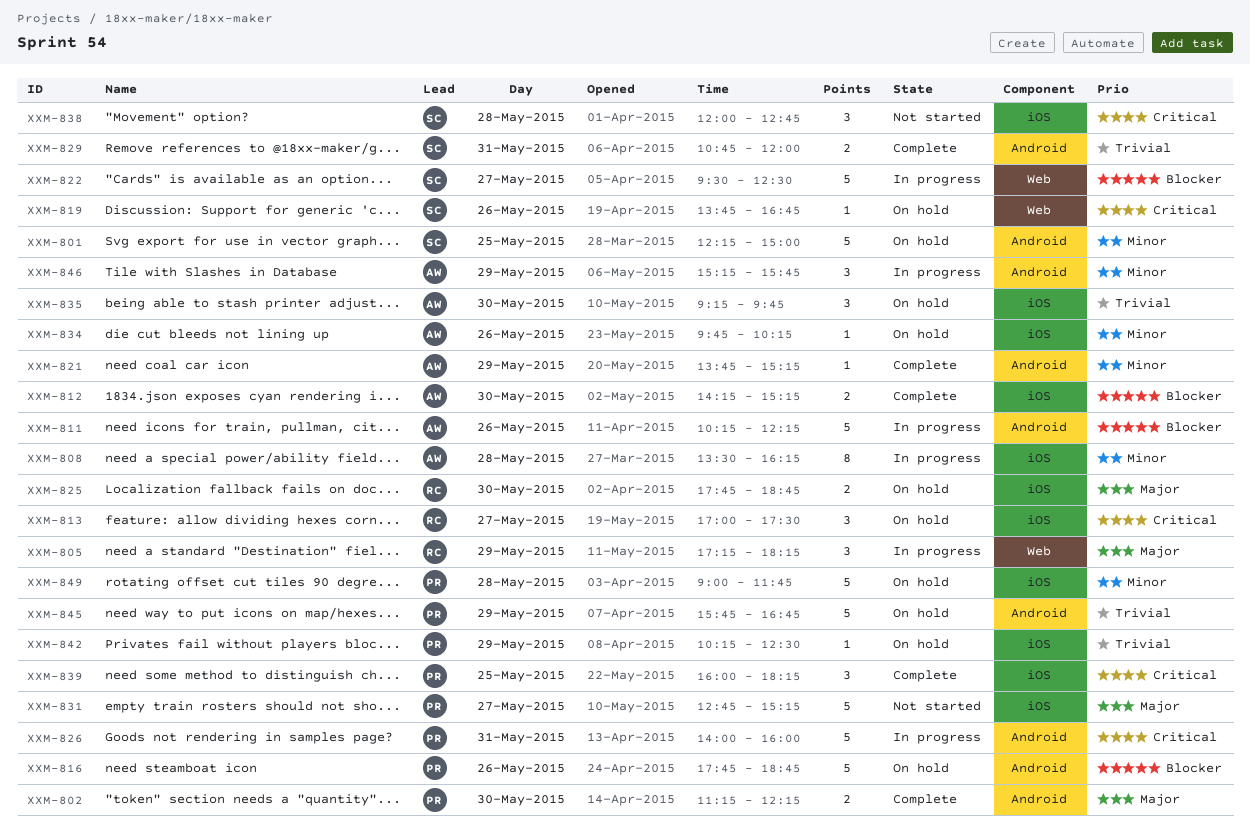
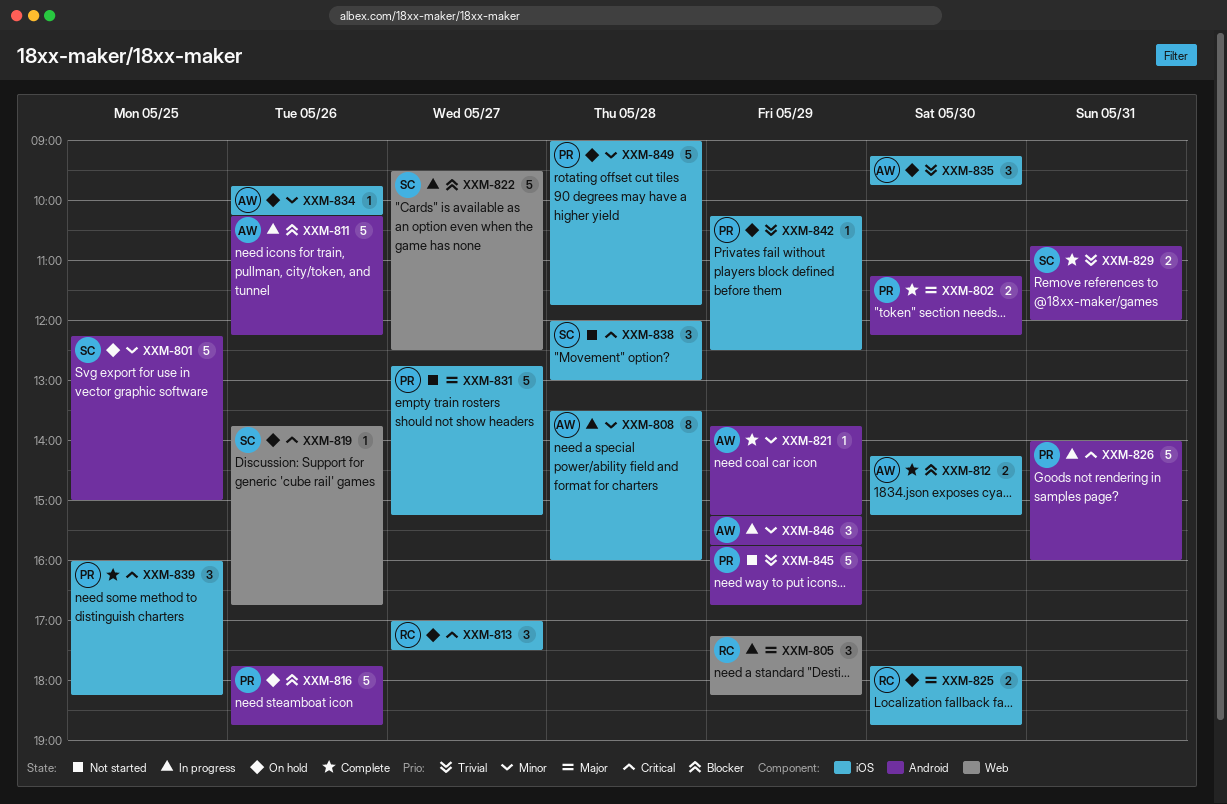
XXM-808, ends: 16:15 -> 16:00
XXM-838, ends: 12:45 -> 13:00
XXM-845, status: On hold -> Not started

